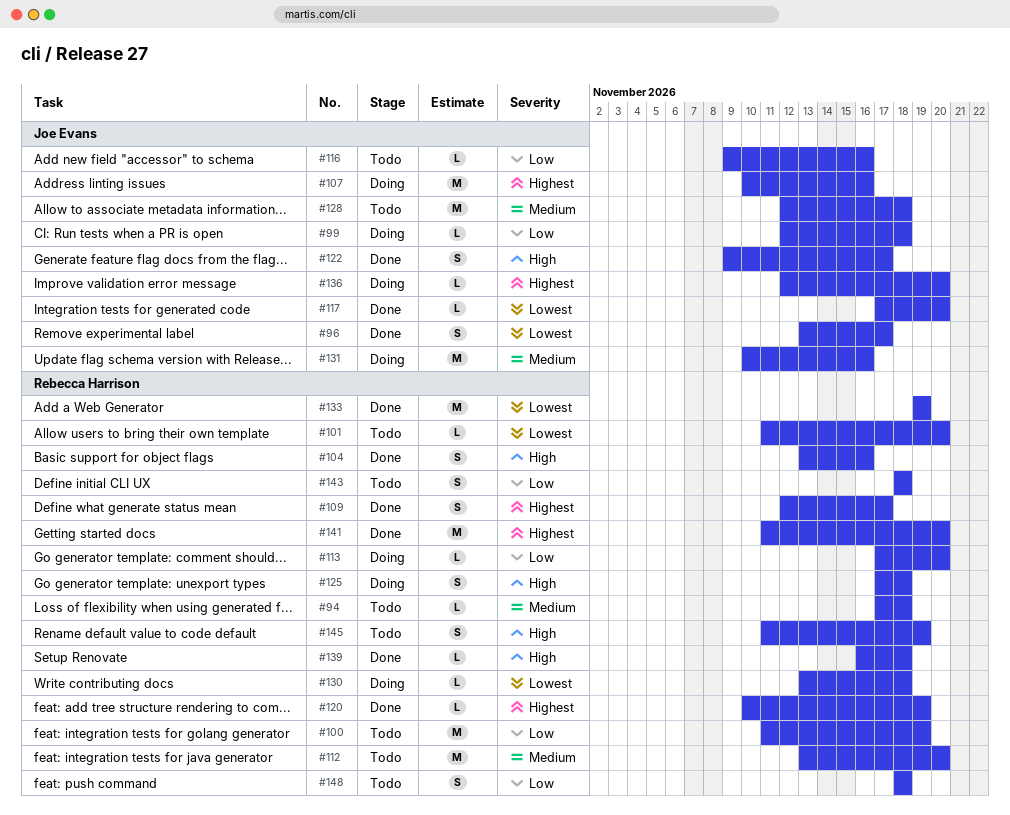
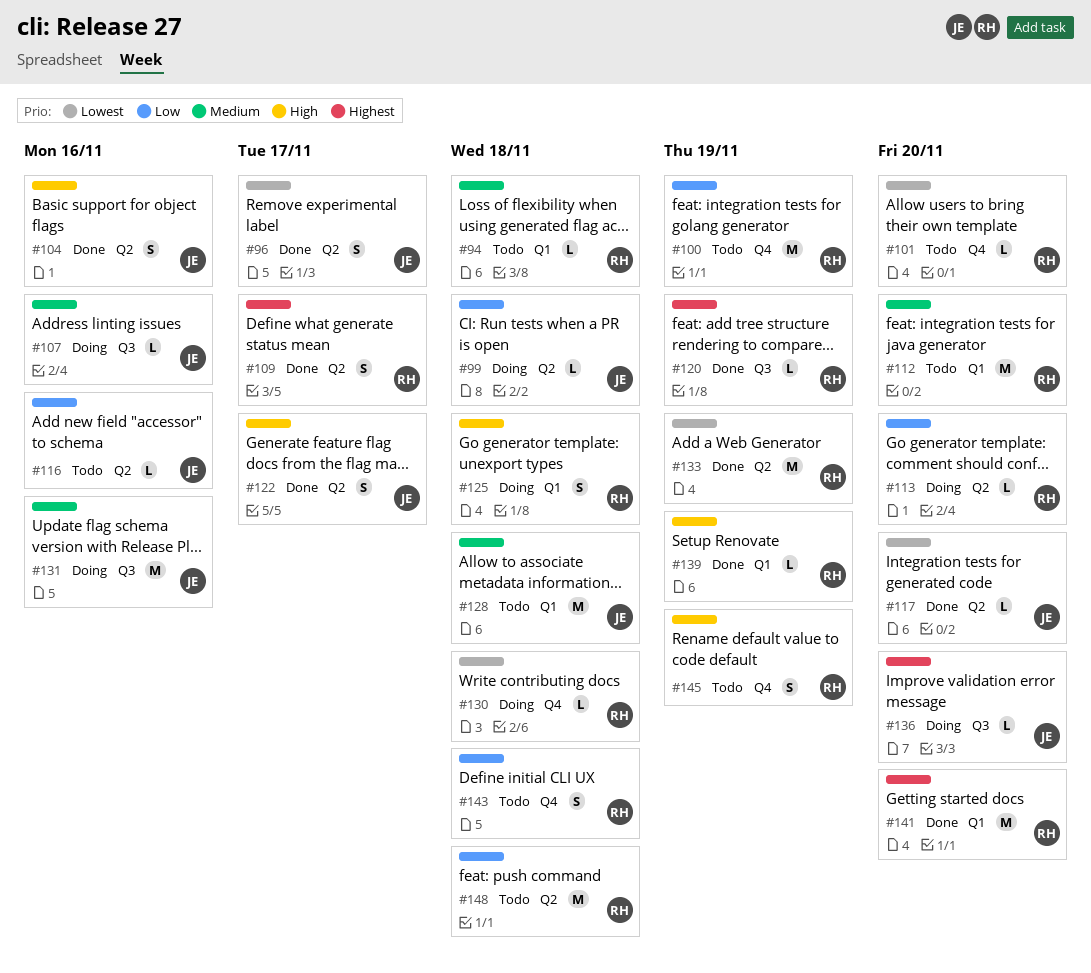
#104, owner: Rebecca Harrison -> Joe Evans
#107, priority: Highest -> Medium
#107, estimate: M -> L
#139, due: Nov 18 -> Nov 19
#148, estimate: S -> M

